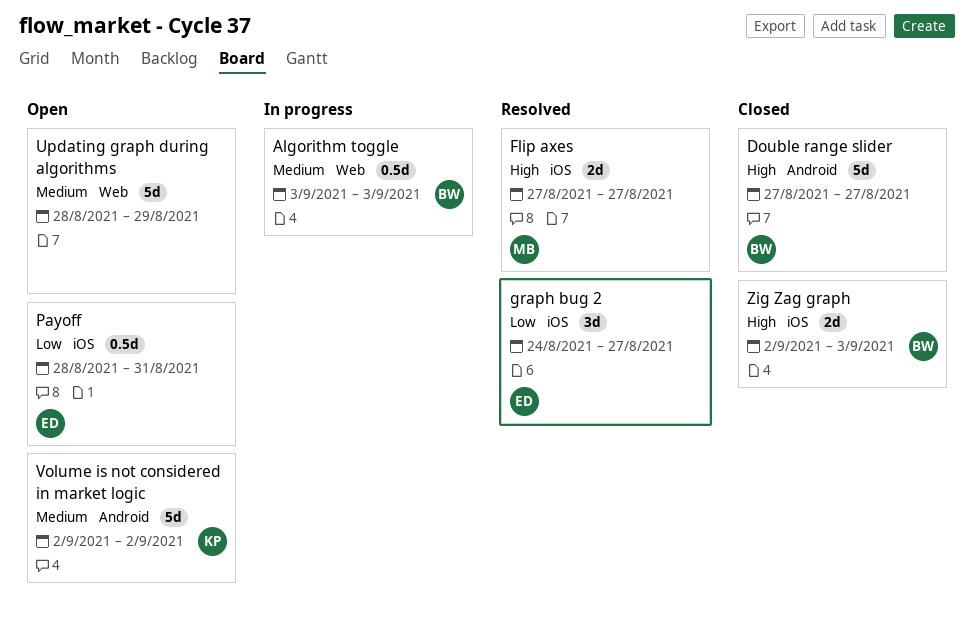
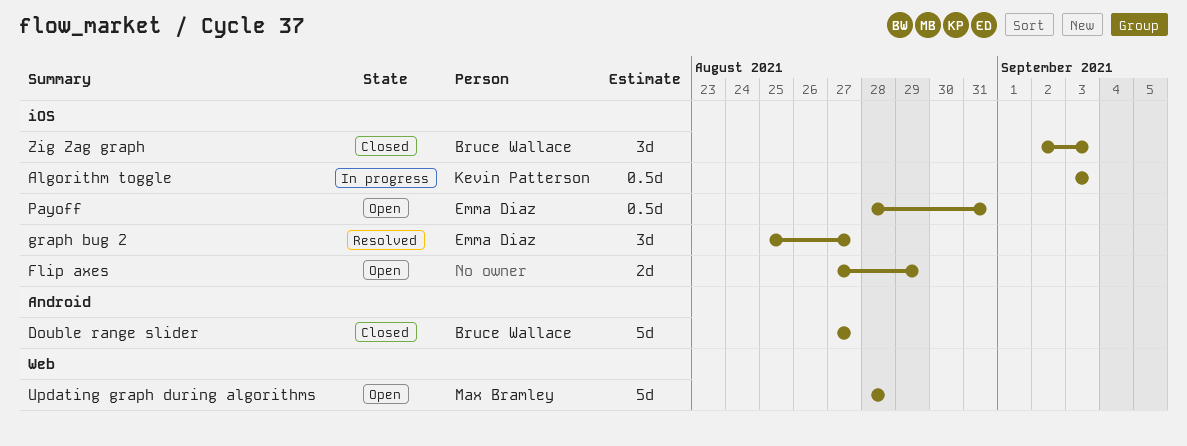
Algorithm toggle, owner: Bruce Wallace -> Kevin Patterson
Algorithm toggle, label: Web -> iOS
Flip axes, status: Resolved -> Open
Flip axes, owner: Max Bramley -> none
Flip axes, due: Aug 27 -> Aug 29
graph bug 2, start: Aug 24 -> Aug 25
Updating graph during algorithms, owner: none -> Max Bramley
Updating graph during algorithms, due: Aug 29 -> Aug 28
Volume is not considered in market logic: present -> none
Zig Zag graph, estimate: 2d -> 3d

